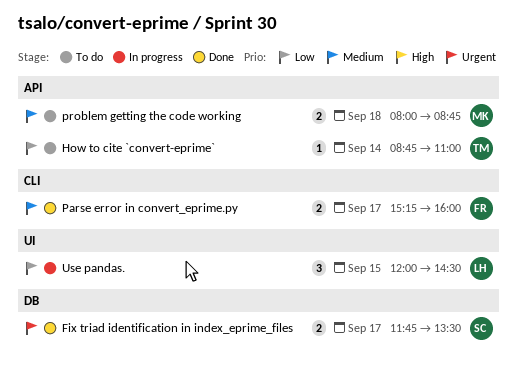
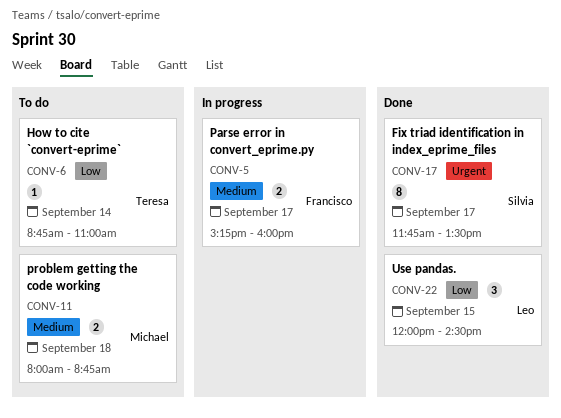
Fix triad identification in index_eprime_files, estimate: 2 -> 8
Parse error in convert_eprime.py, status: Done -> In progress
Use pandas., status: In progress -> Done

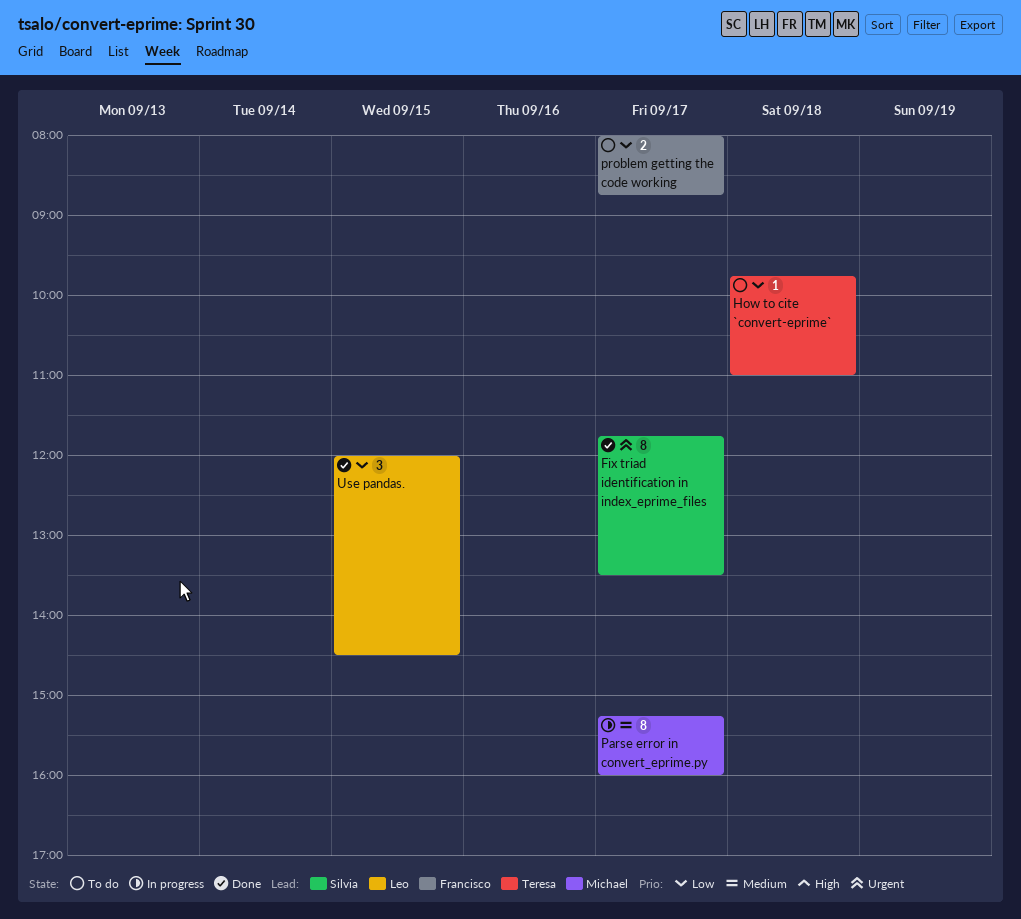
How to cite `convert-eprime`, day: Sep 14 -> Sep 18
How to cite `convert-eprime`, begins: 08:45 -> 09:45
Parse error in convert_eprime.py, owner: Francisco -> Michael
Parse error in convert_eprime.py, estimate: 2 -> 8
problem getting the code working, owner: Michael -> Francisco
problem getting the code working, priority: Medium -> Low
problem getting the code working, day: Sep 18 -> Sep 17

